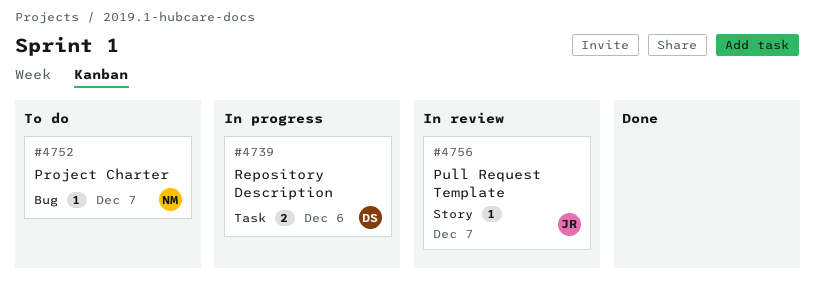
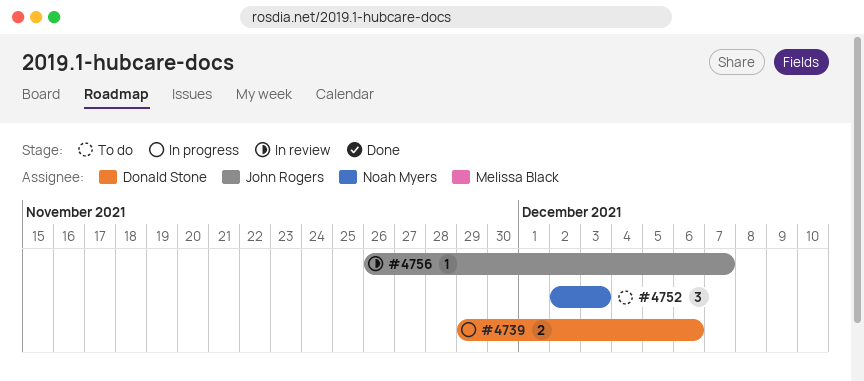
#4752, estimate: 1 -> 3
#4752, due: Dec 7 -> Dec 3

